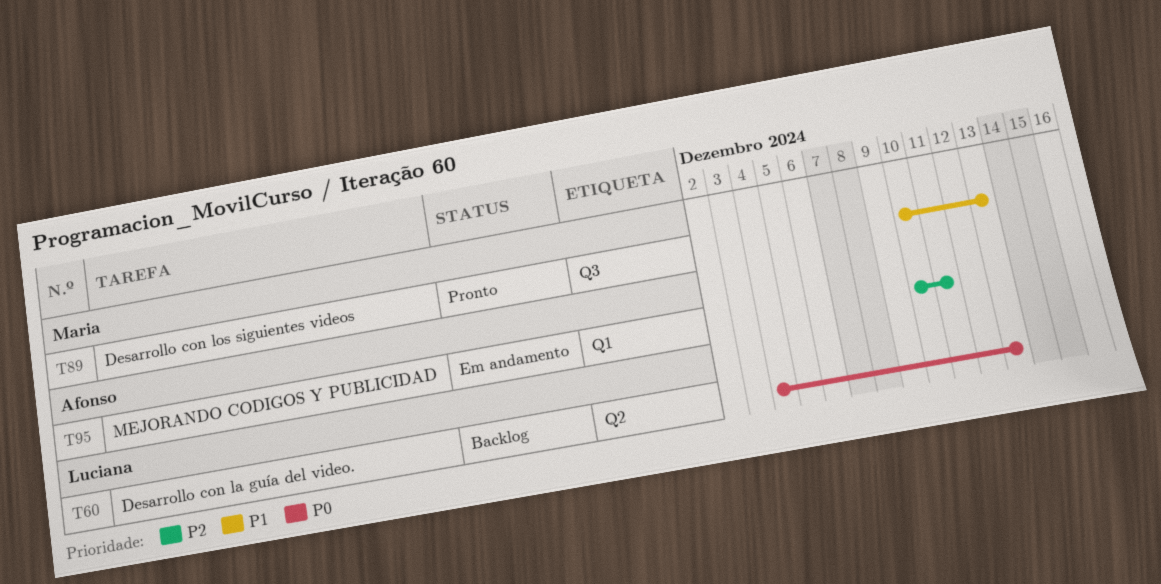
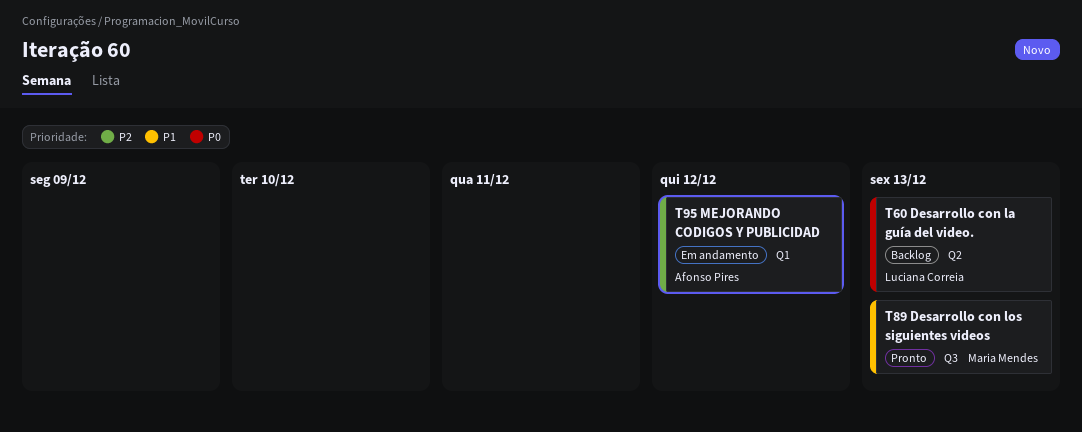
T95, due: Dec 11 -> Dec 12

